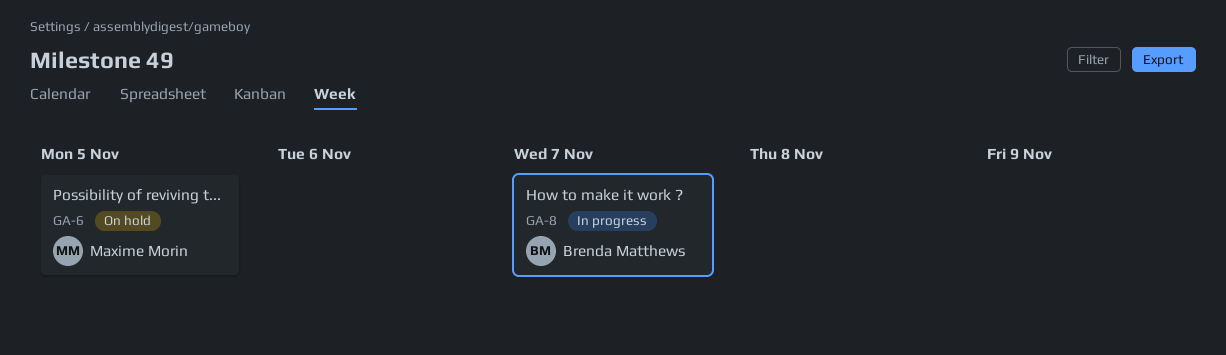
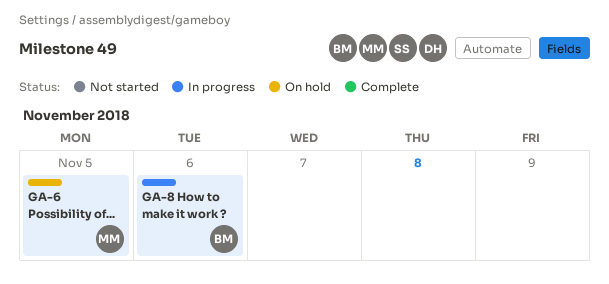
GA-8, due: Nov 7 -> Nov 6

